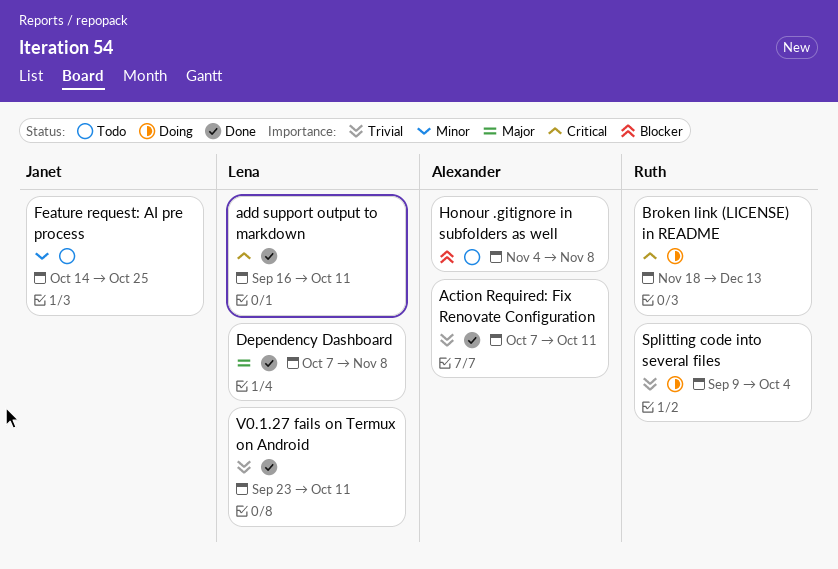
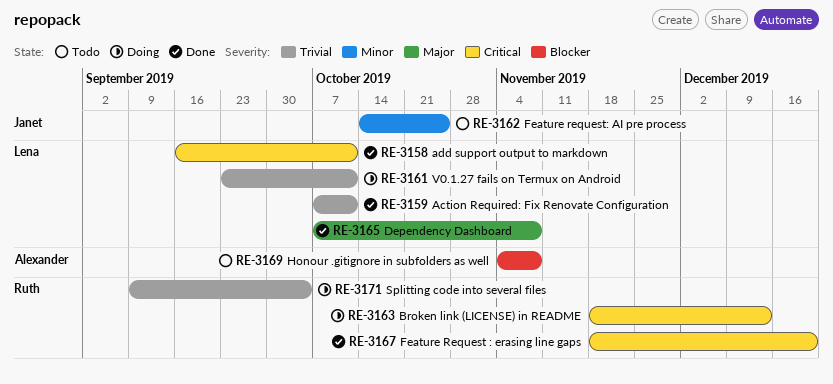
Action Required: Fix Renovate Configuration, owner: Alexander -> Lena
Feature Request : erasing line gaps: none -> present
V0.1.27 fails on Termux on Android, status: Done -> Doing

